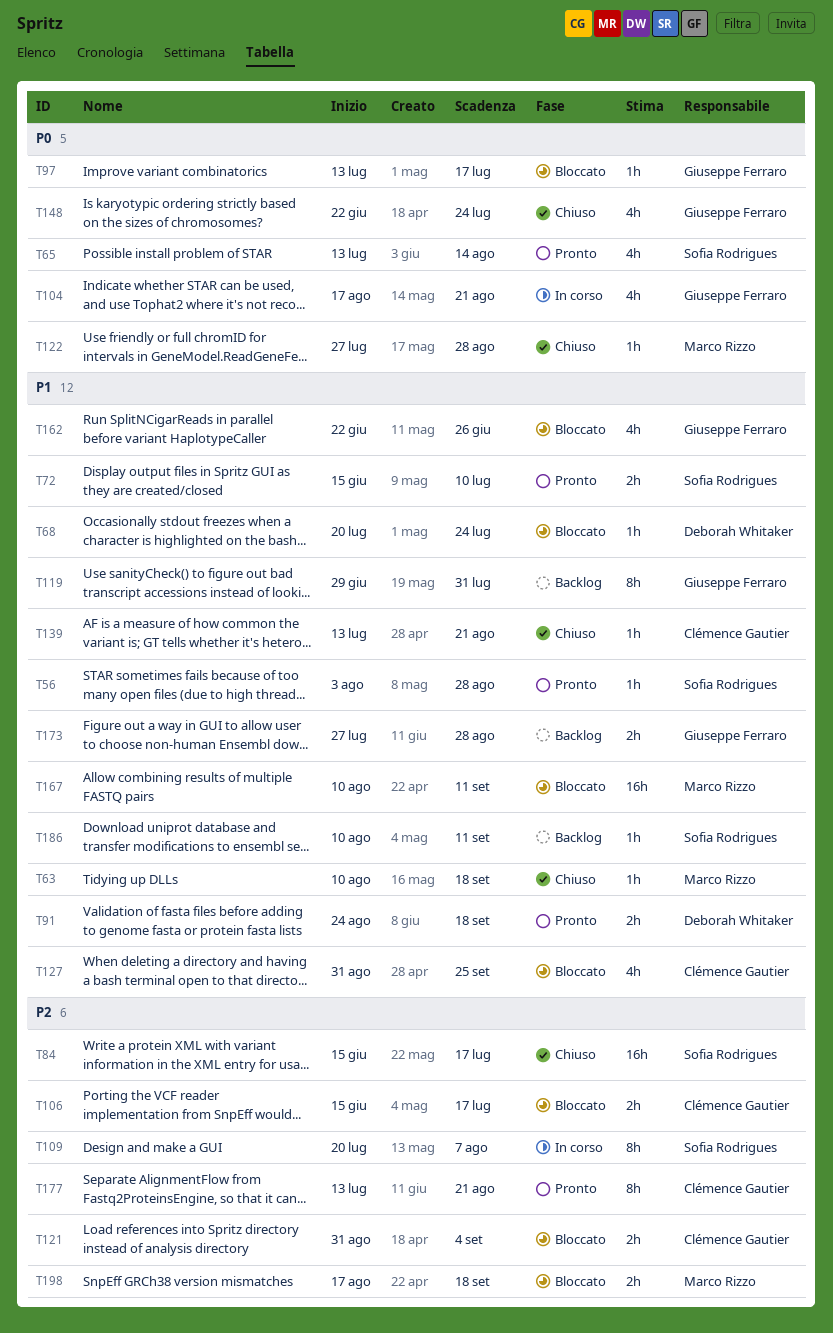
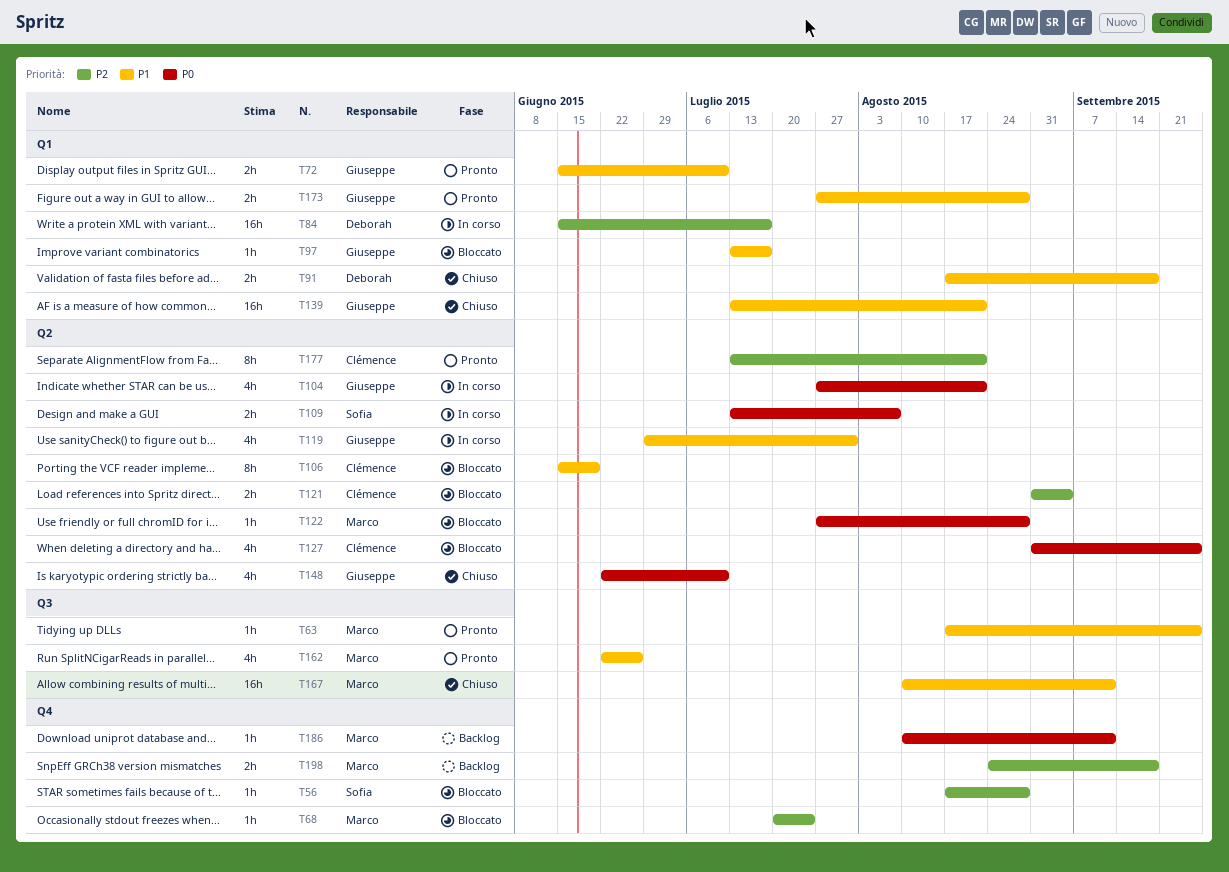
T56, status: Pronto -> Bloccato
T56, priority: P1 -> P2
T56, start: Aug 3 -> Aug 17
T63, status: Chiuso -> Pronto
T63, start: Aug 10 -> Aug 17
T63, due: Sep 18 -> Sep 25
T65: present -> none
T68, owner: Deborah Whitaker -> Marco Rizzo
T68, priority: P1 -> P2
T72, owner: Sofia Rodrigues -> Giuseppe Ferraro
T84, status: Chiuso -> In corso
T84, owner: Sofia Rodrigues -> Deborah Whitaker
T91, status: Pronto -> Chiuso
T91, start: Aug 24 -> Aug 17
T97, priority: P0 -> P1
T104, start: Aug 17 -> Jul 27
T106, priority: P2 -> P1
T106, estimate: 2h -> 8h
T106, due: Jul 17 -> Jun 19
T109, priority: P2 -> P0
T109, estimate: 8h -> 2h
T109, start: Jul 20 -> Jul 13
T119, status: Backlog -> In corso
T119, estimate: 8h -> 4h
T122, status: Chiuso -> Bloccato
T127, priority: P1 -> P0
T139, owner: Clémence Gautier -> Giuseppe Ferraro
T139, estimate: 1h -> 16h
T148, due: Jul 24 -> Jul 10
T162, status: Bloccato -> Pronto
T162, owner: Giuseppe Ferraro -> Marco Rizzo
T167, status: Bloccato -> Chiuso
T173, status: Backlog -> Pronto
T186, owner: Sofia Rodrigues -> Marco Rizzo
T186, priority: P1 -> P0
T198, status: Bloccato -> Backlog
T198, start: Aug 17 -> Aug 24

